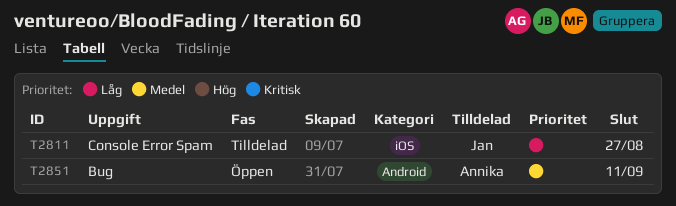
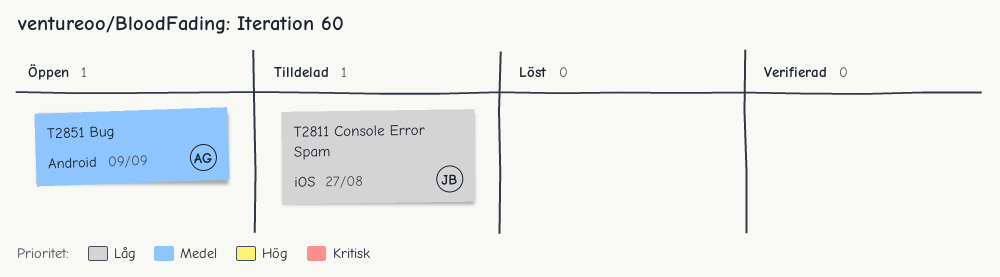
T2851, due: Sep 11 -> Sep 9

